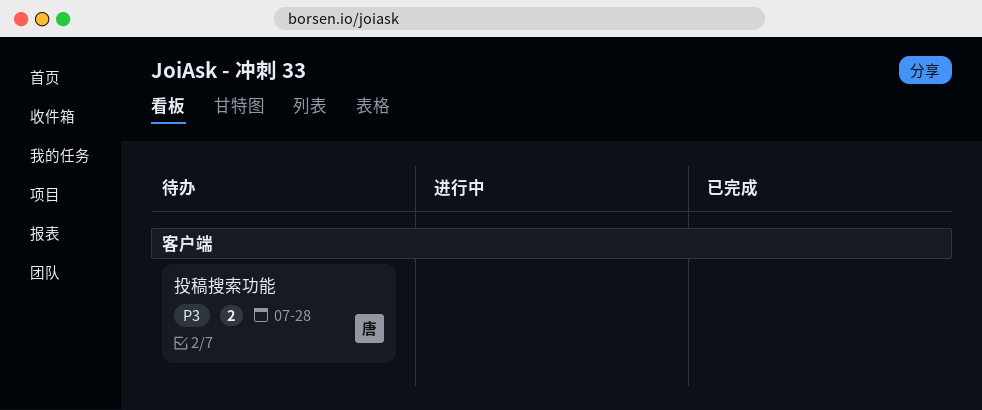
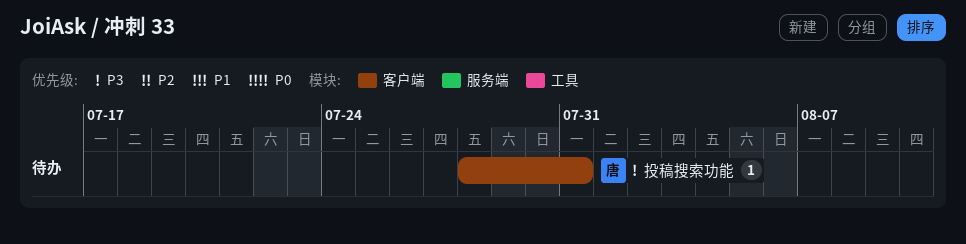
投稿搜索功能, estimate: 2 -> 1
投稿搜索功能, due: Jul 28 -> Jul 31

